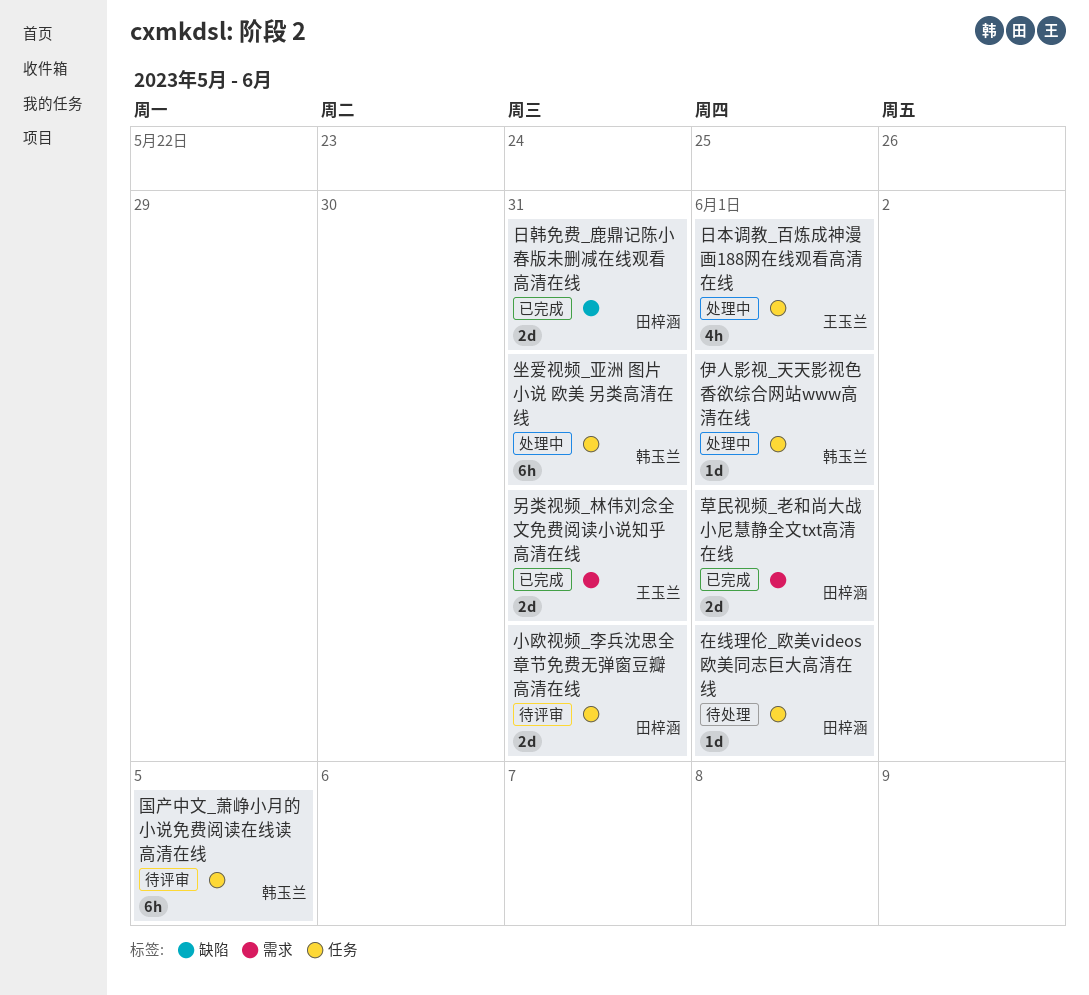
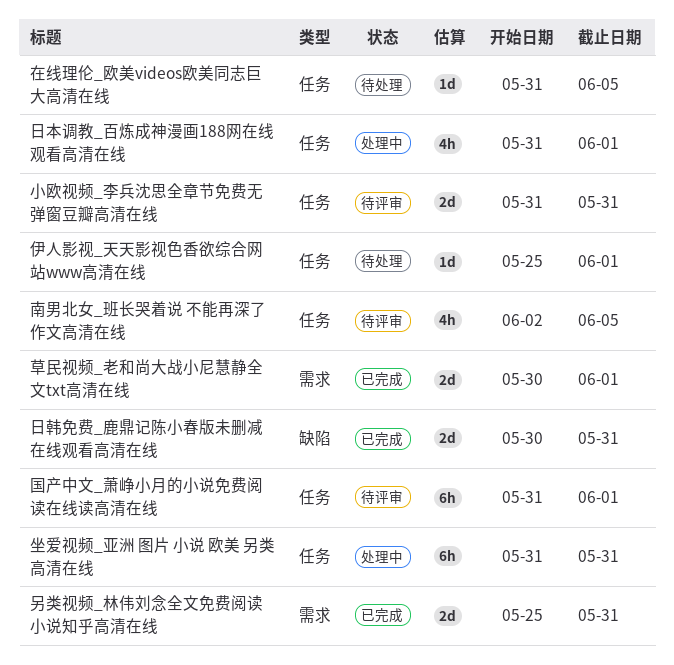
伊人影视_天天影视色香欲综合网站www高清在线, status: 处理中 -> 待处理
南男北女_班长哭着说 不能再深了 作文高清在线: none -> present
国产中文_萧峥小月的小说免费阅读在线读高清在线, due: Jun 5 -> Jun 1
在线理伦_欧美videos欧美同志巨大高清在线, due: Jun 1 -> Jun 5

